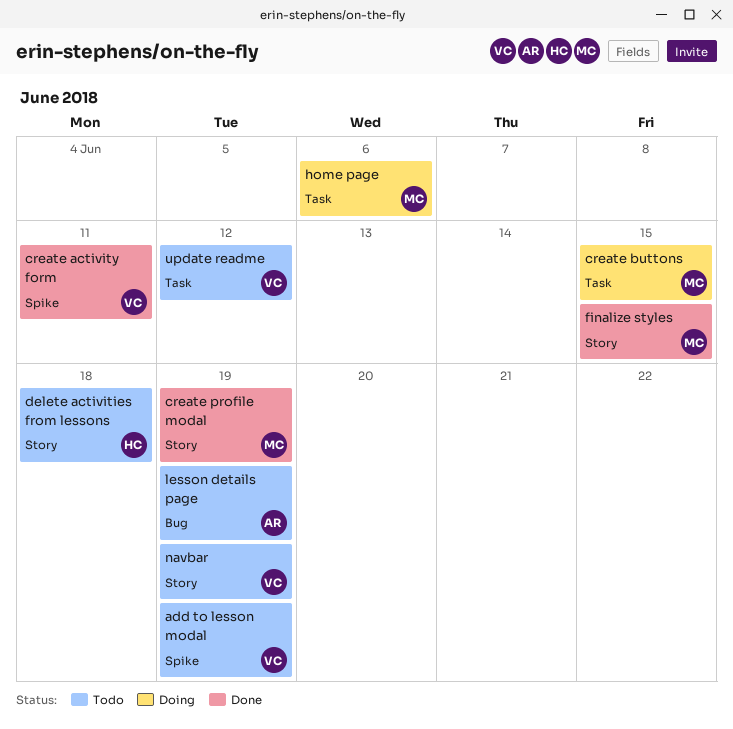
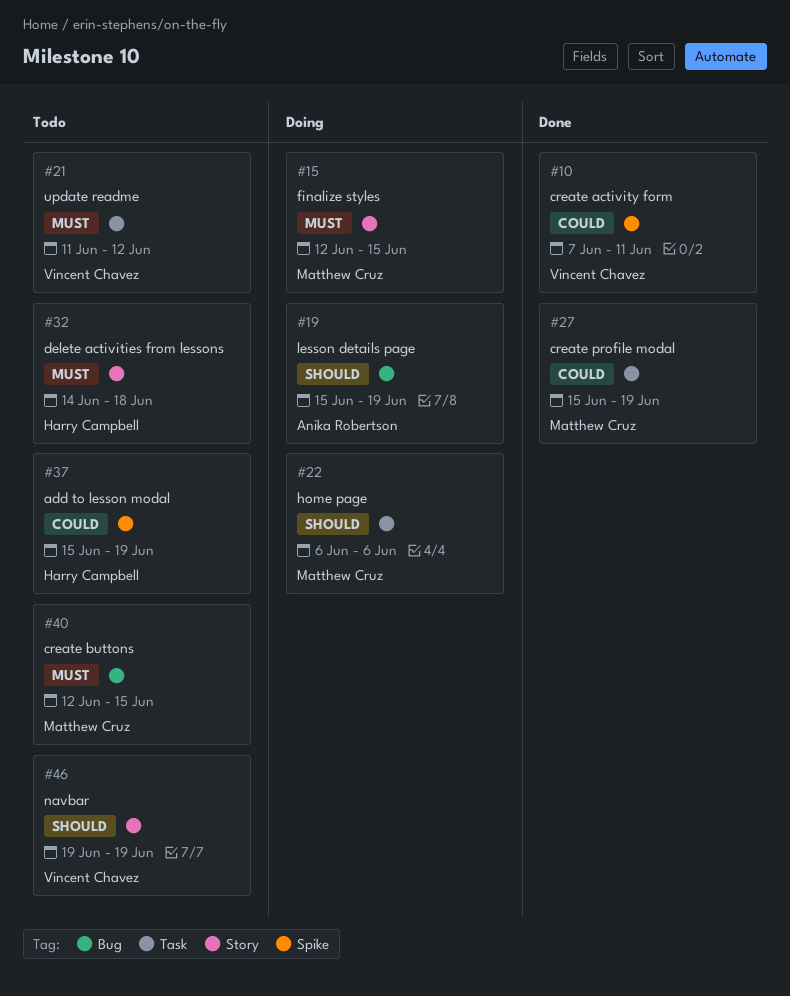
add to lesson modal, owner: Vincent Chavez -> Harry Campbell
create buttons, status: Doing -> Todo
create buttons, label: Task -> Bug
create profile modal, label: Story -> Task
finalize styles, status: Done -> Doing
lesson details page, status: Todo -> Doing

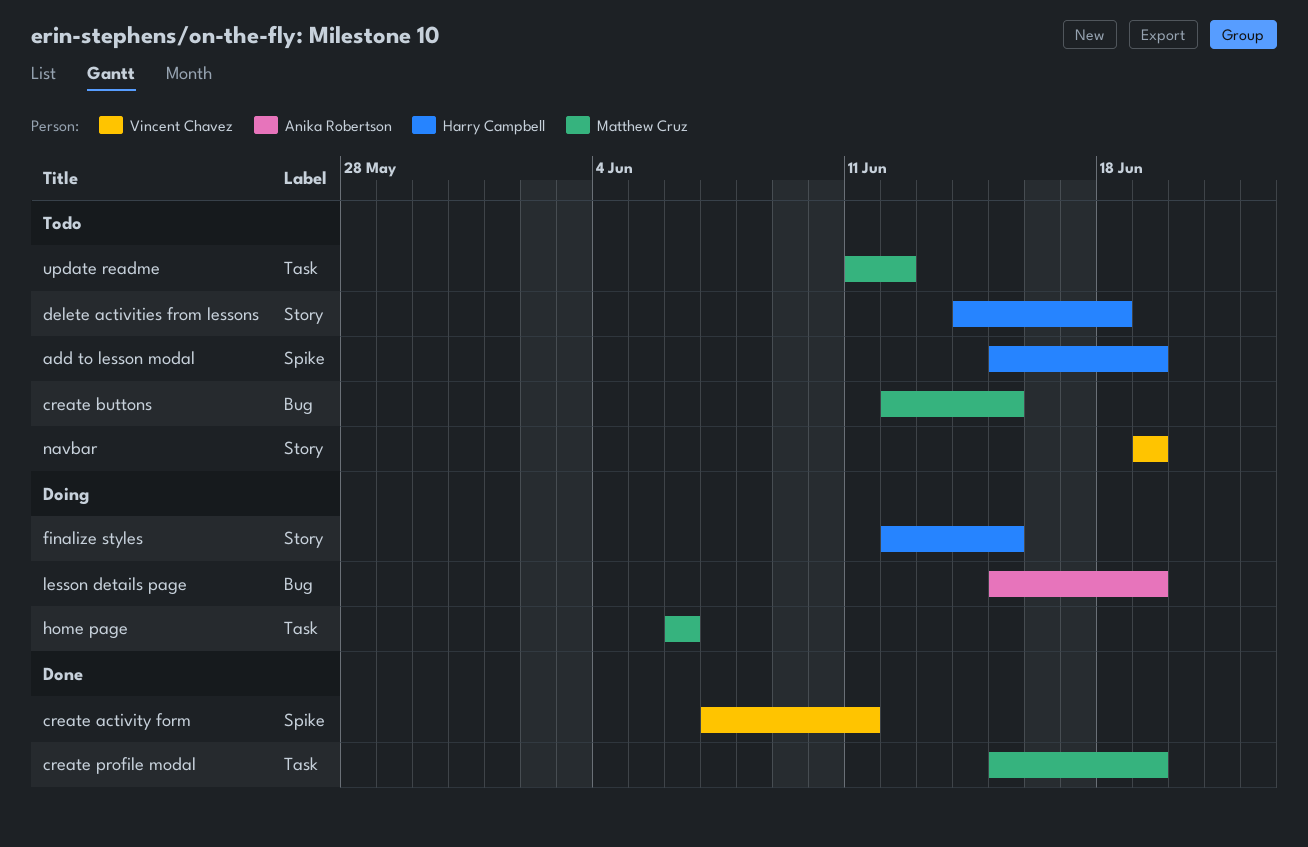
finalize styles, owner: Matthew Cruz -> Harry Campbell
update readme, owner: Vincent Chavez -> Matthew Cruz

